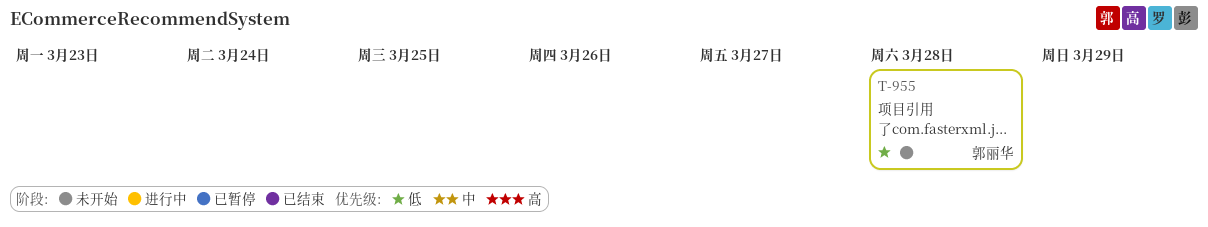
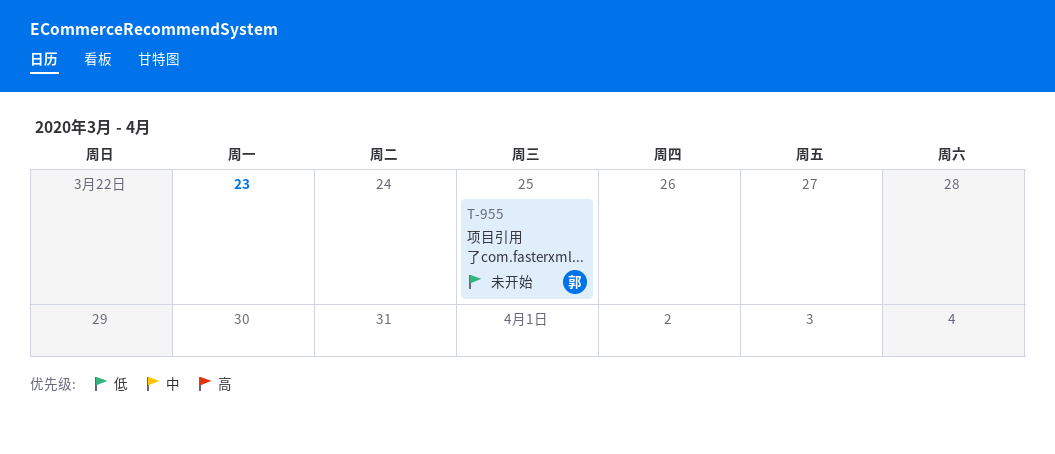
T-955, due: Mar 28 -> Mar 25

